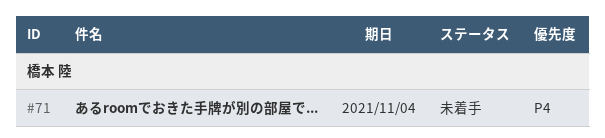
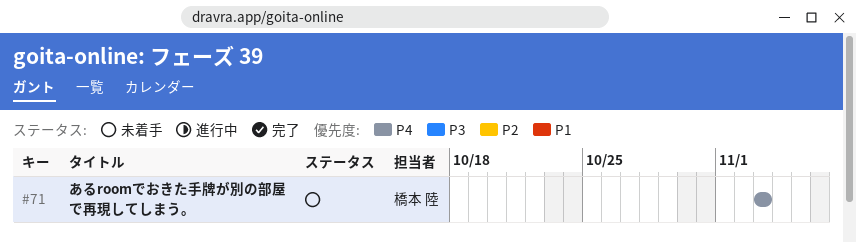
#71, due: Nov 4 -> Nov 3

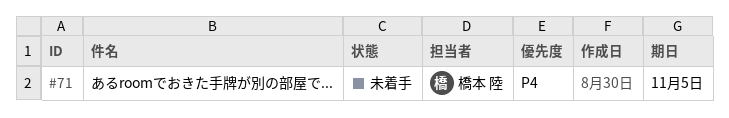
#71, due: Nov 3 -> Nov 5

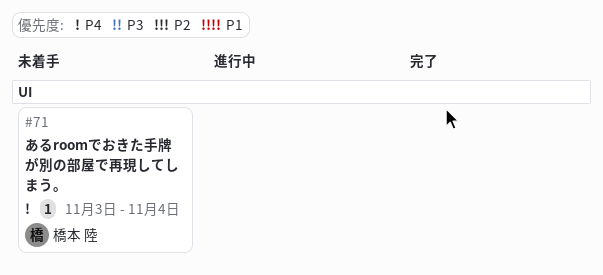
#71, due: Nov 5 -> Nov 4

